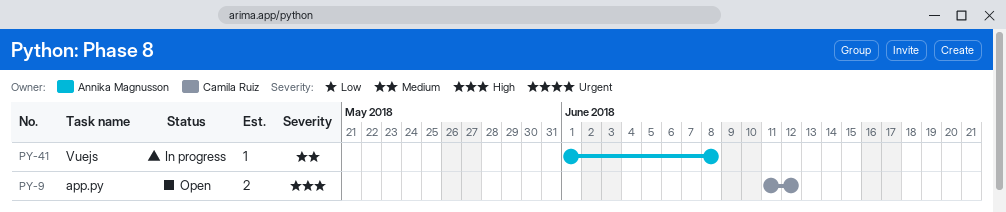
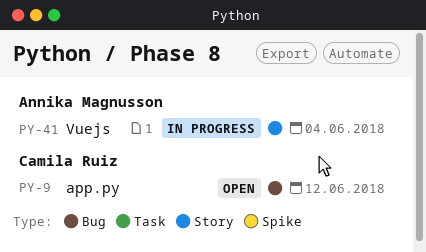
PY-41, due: Jun 8 -> Jun 4

